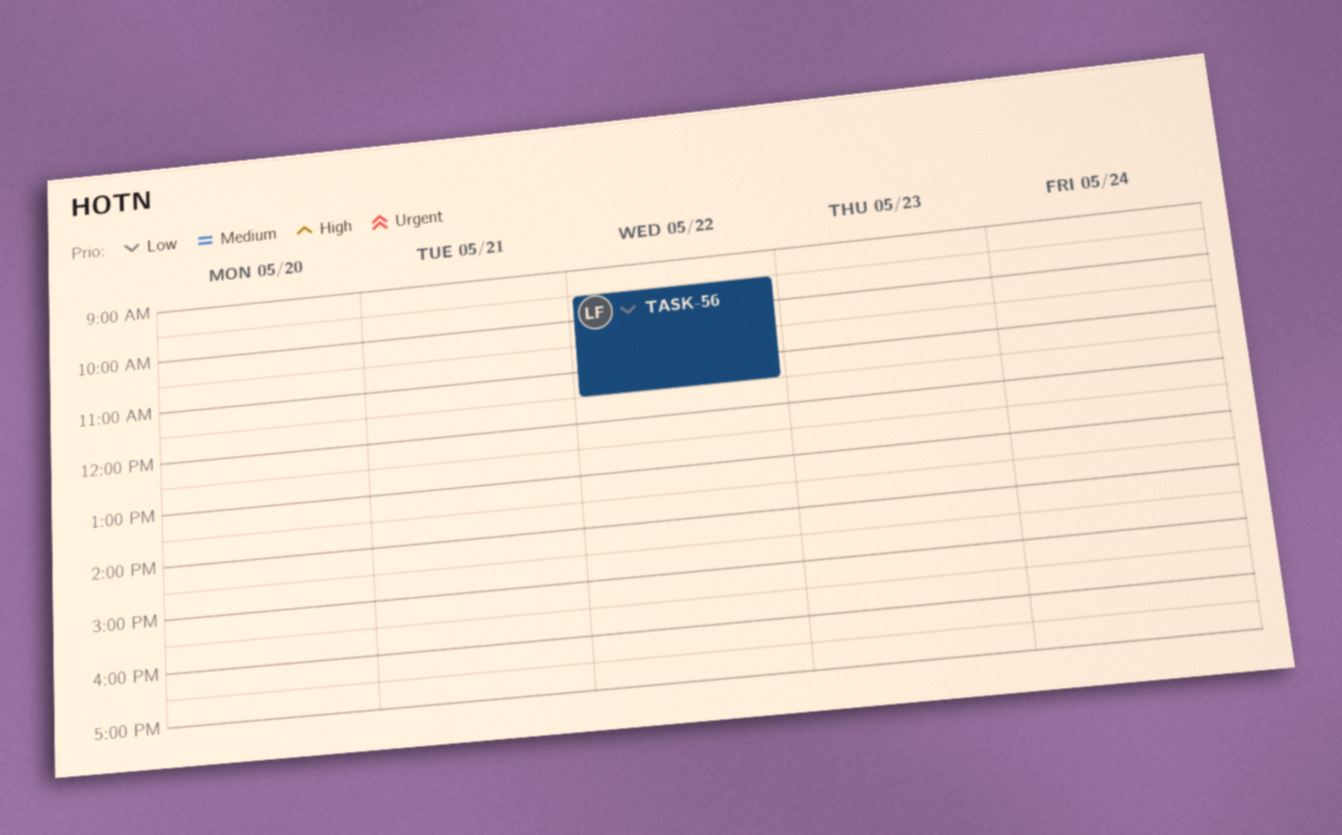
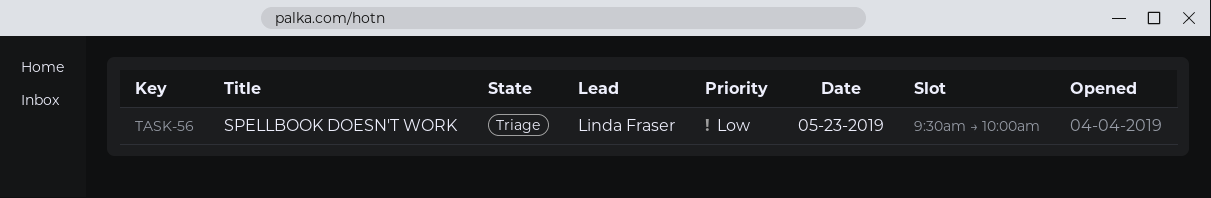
TASK-56, day: May 22 -> May 23
TASK-56, ends: 11:30 -> 10:00

